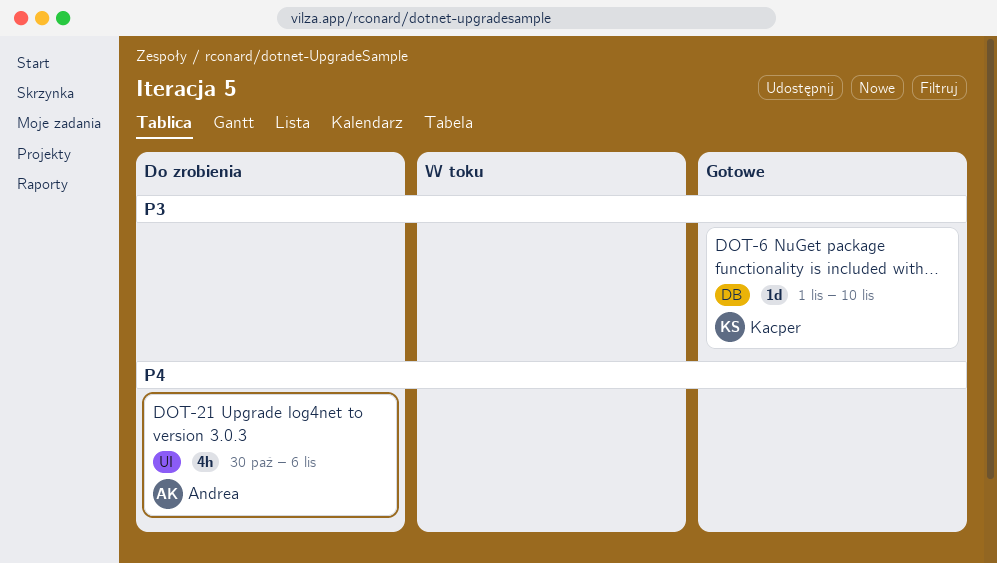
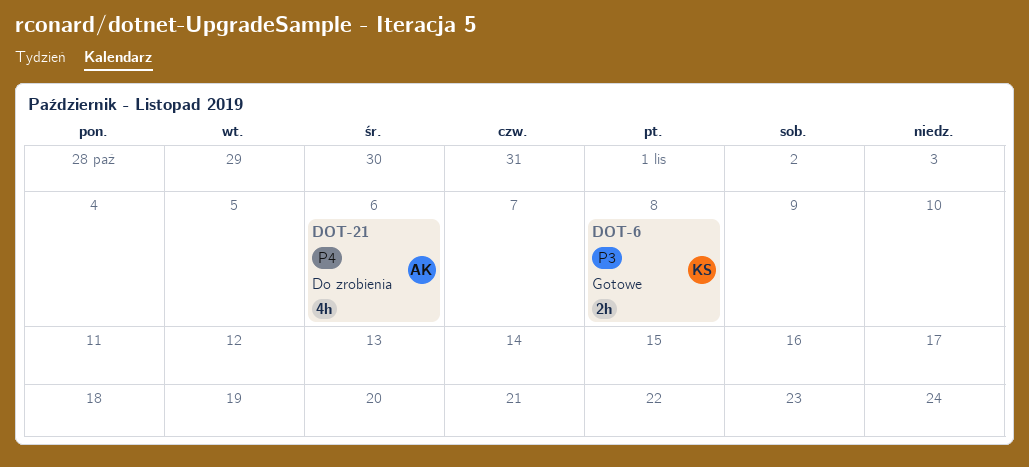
DOT-6, estimate: 1d -> 2h
DOT-6, due: Nov 10 -> Nov 8

